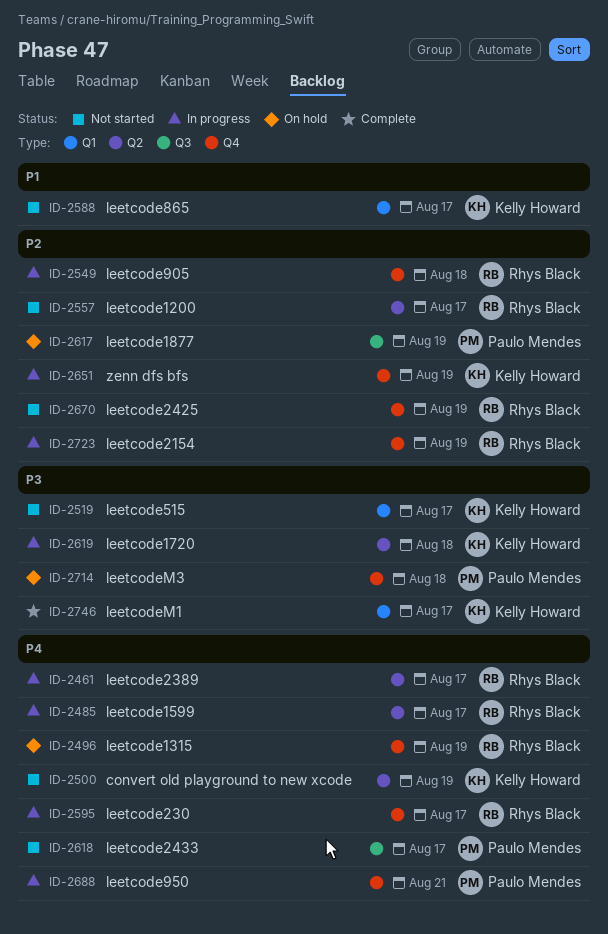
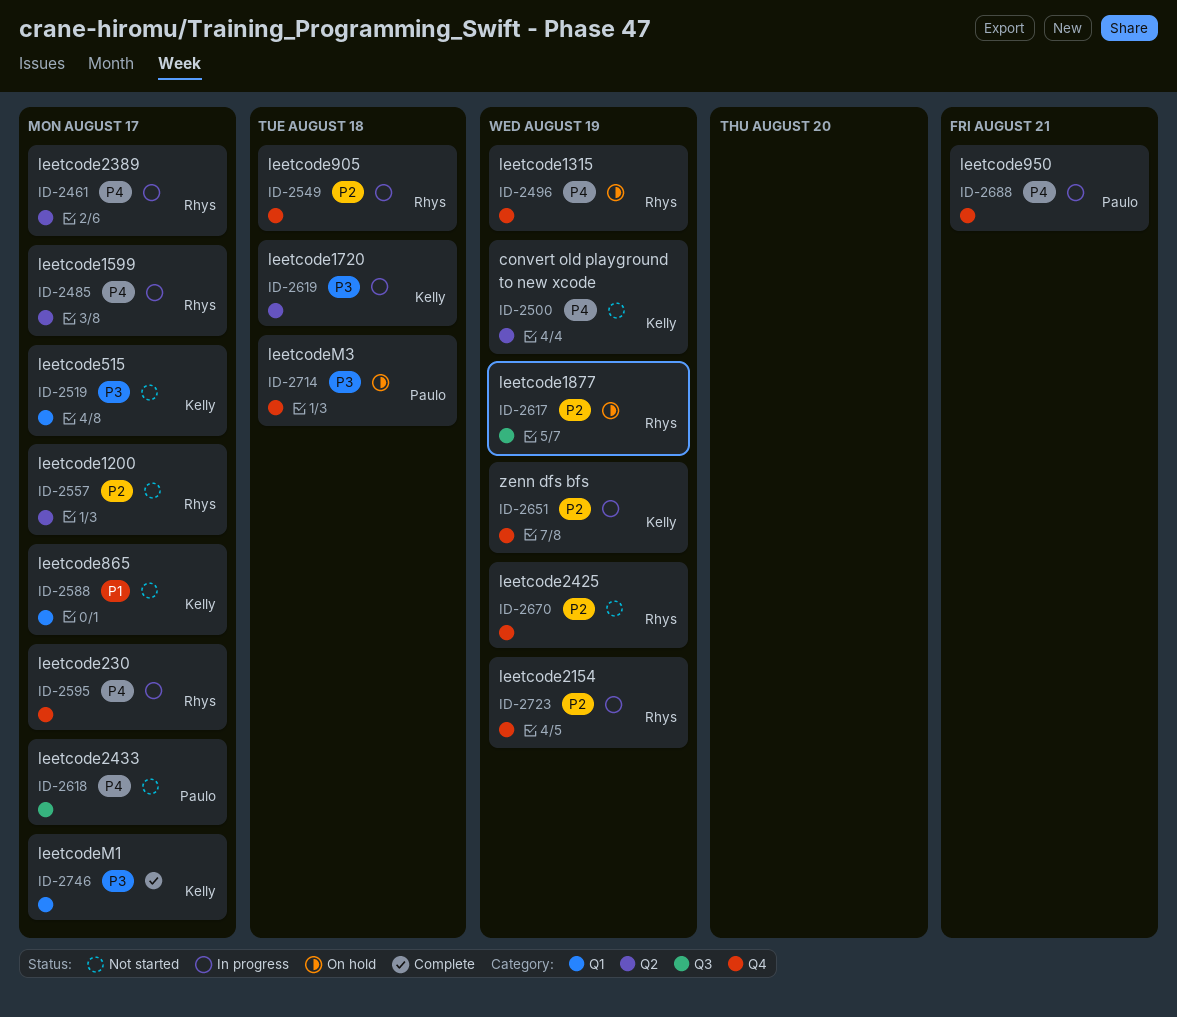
ID-2617, owner: Paulo Mendes -> Rhys Black

